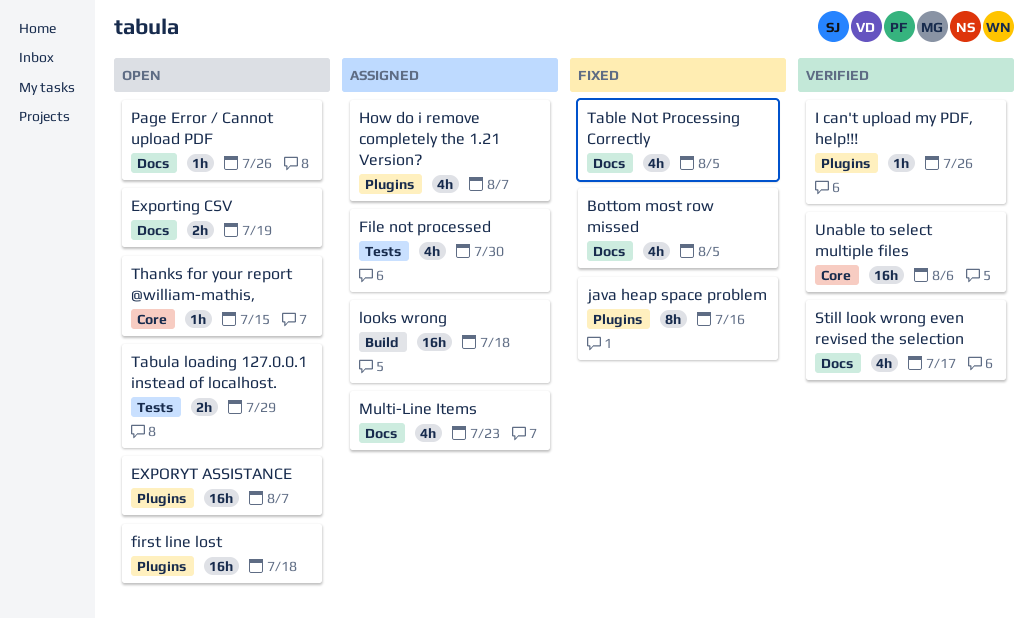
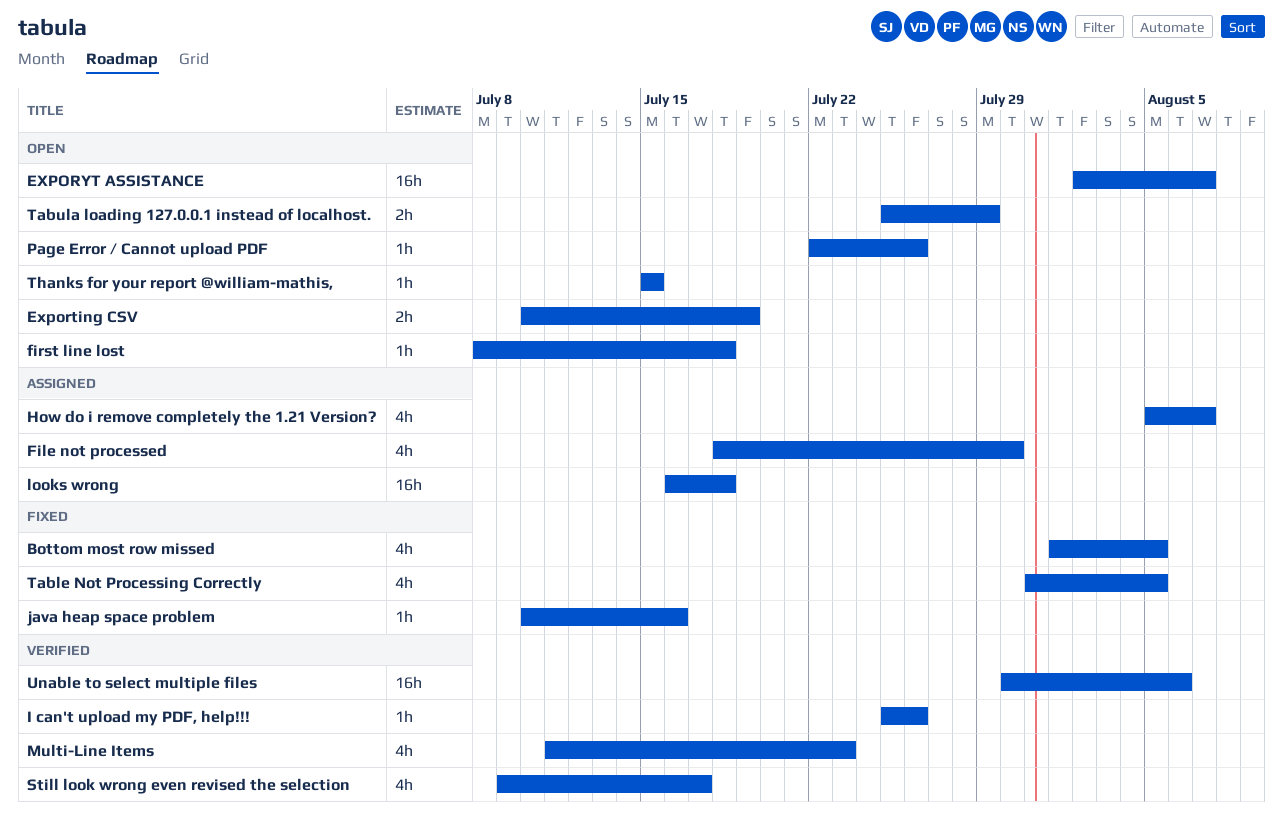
first line lost, estimate: 16h -> 1h
java heap space problem, estimate: 8h -> 1h
Multi-Line Items, status: Assigned -> Verified

